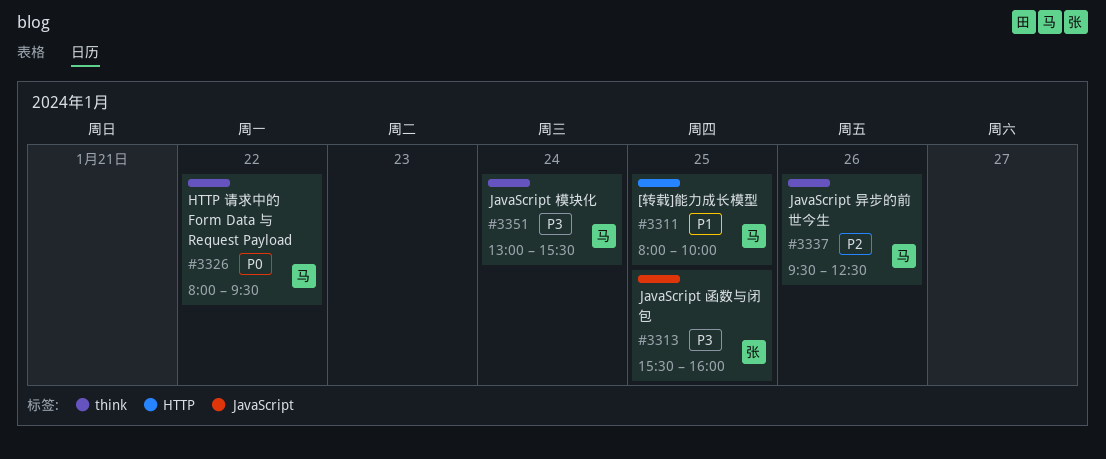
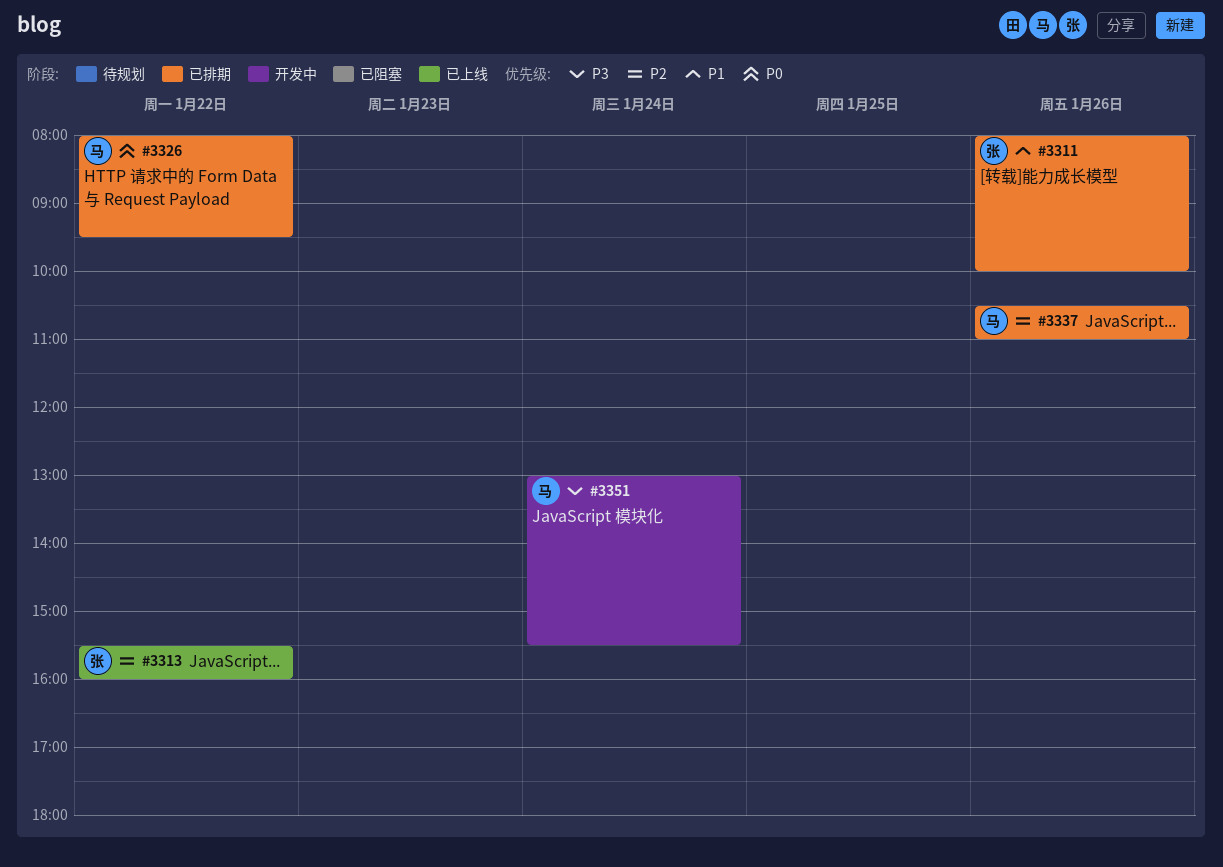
#3311, owner: 马 -> 张
#3311, day: Jan 25 -> Jan 26
#3313, priority: P3 -> P2
#3313, day: Jan 25 -> Jan 22
#3337, begins: 09:30 -> 10:30
#3337, ends: 12:30 -> 11:00

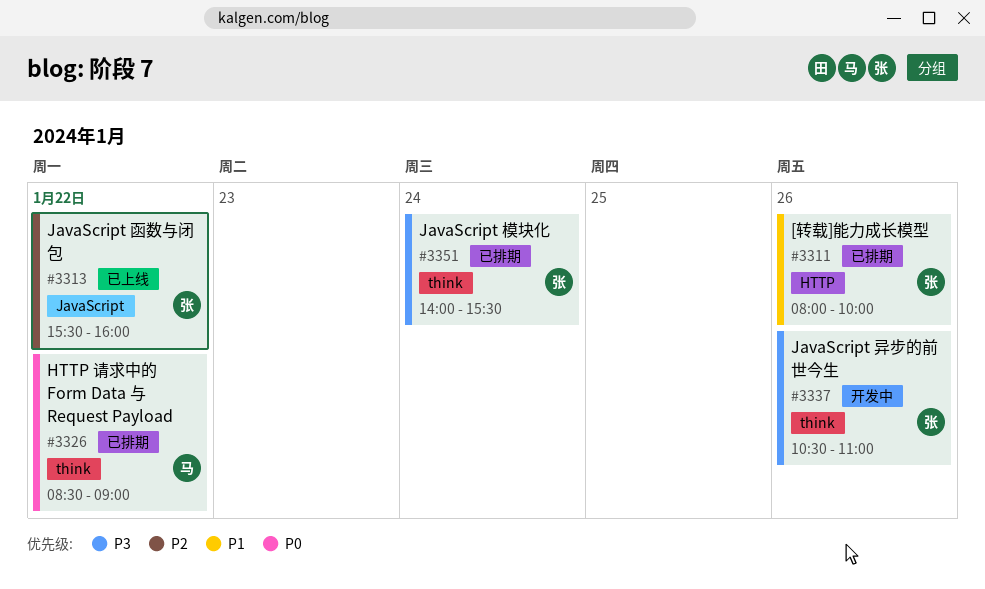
#3326, begins: 08:00 -> 08:30
#3326, ends: 09:30 -> 09:00
#3337, status: 已排期 -> 开发中
#3337, owner: 马 -> 张
#3337, priority: P2 -> P3
#3351, status: 开发中 -> 已排期
#3351, owner: 马 -> 张
#3351, begins: 13:00 -> 14:00

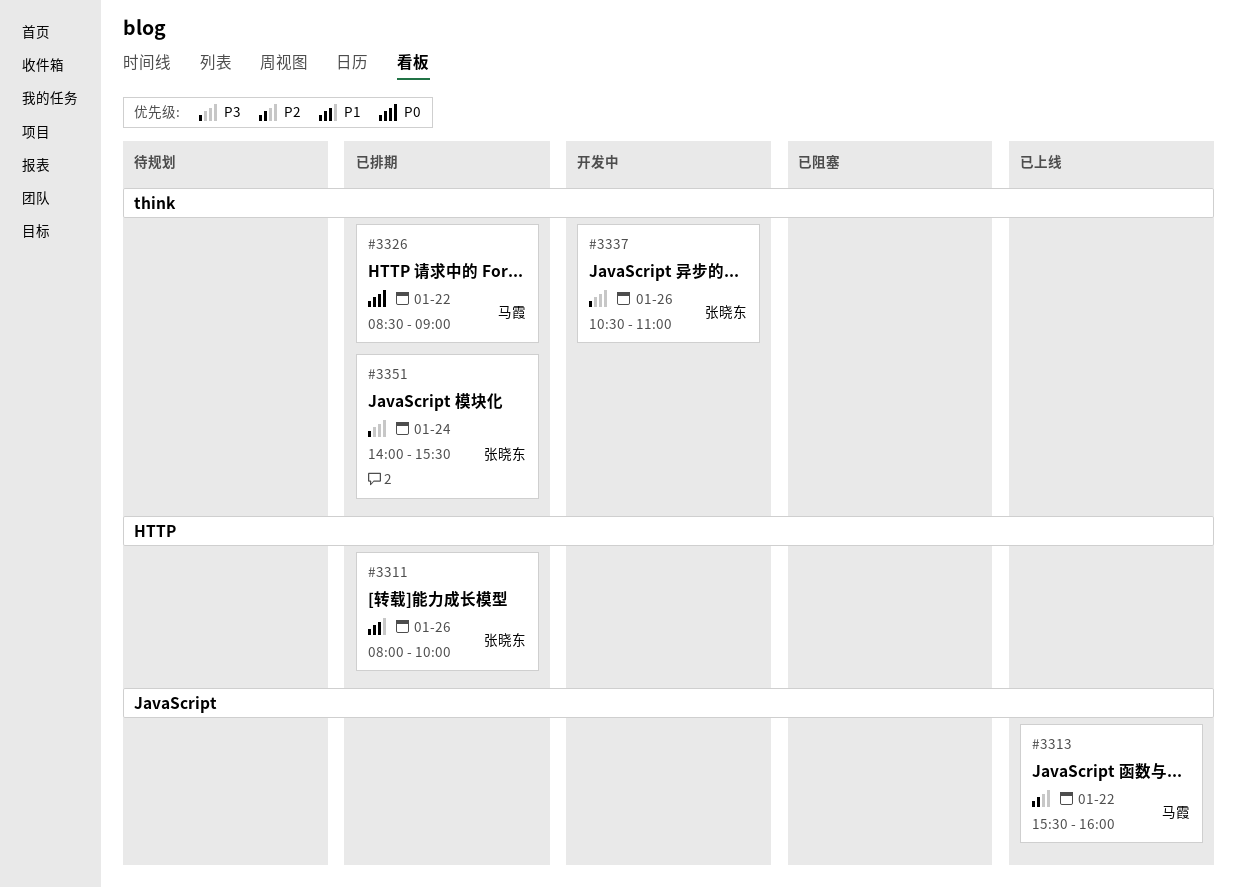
#3313, owner: 张晓东 -> 马霞

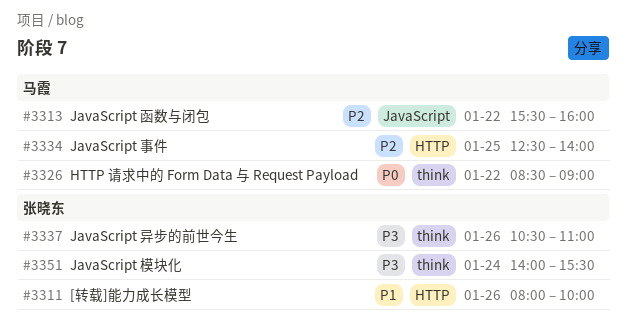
#3334: none -> present

